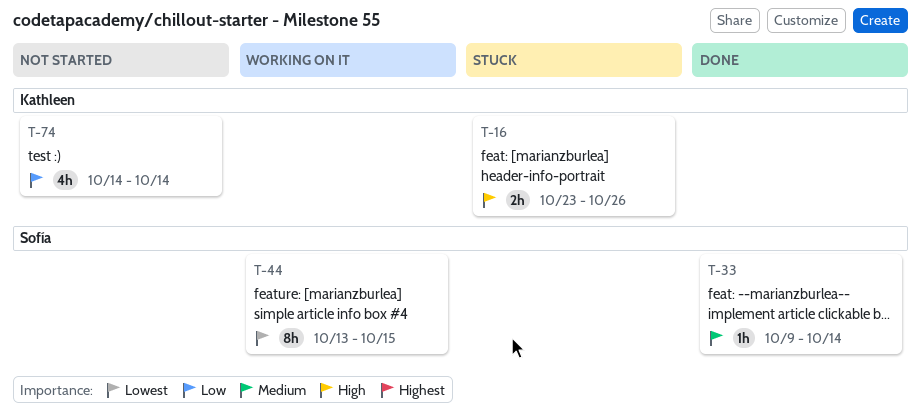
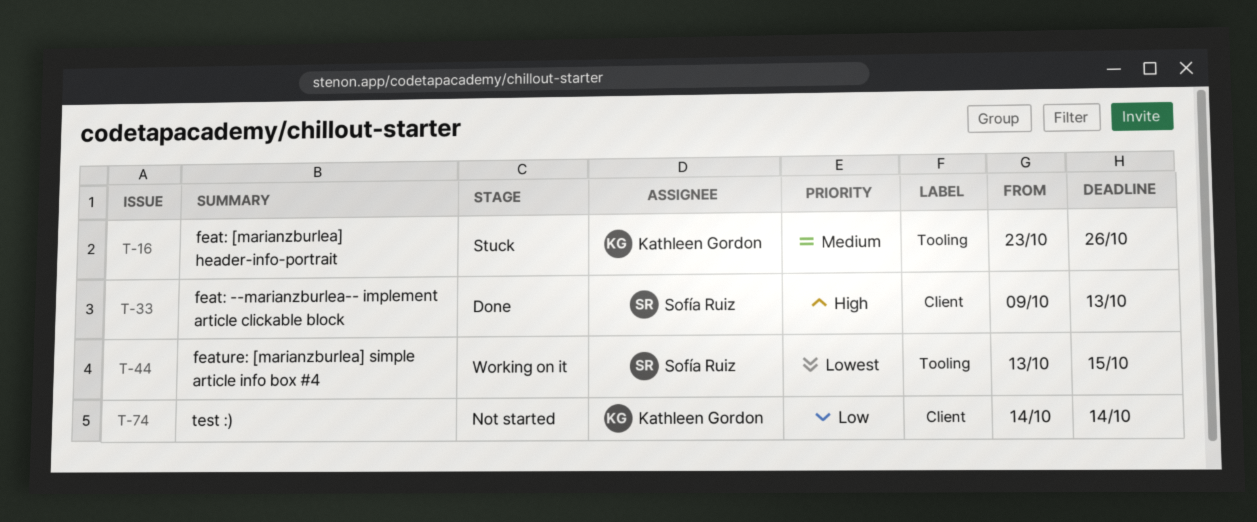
T-16, priority: High -> Medium
T-33, priority: Medium -> High
T-33, due: Oct 14 -> Oct 13

